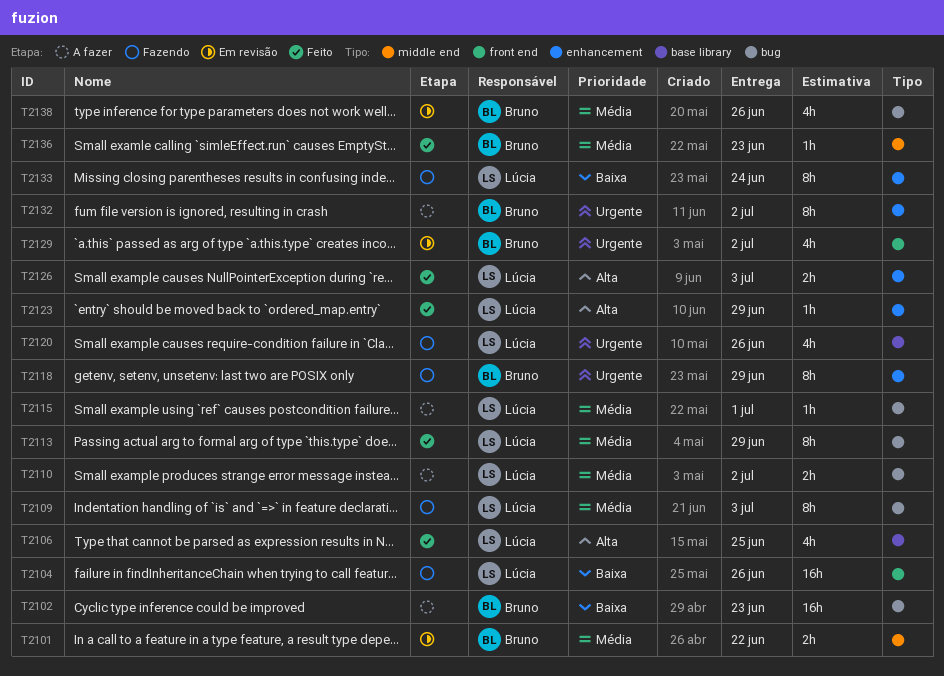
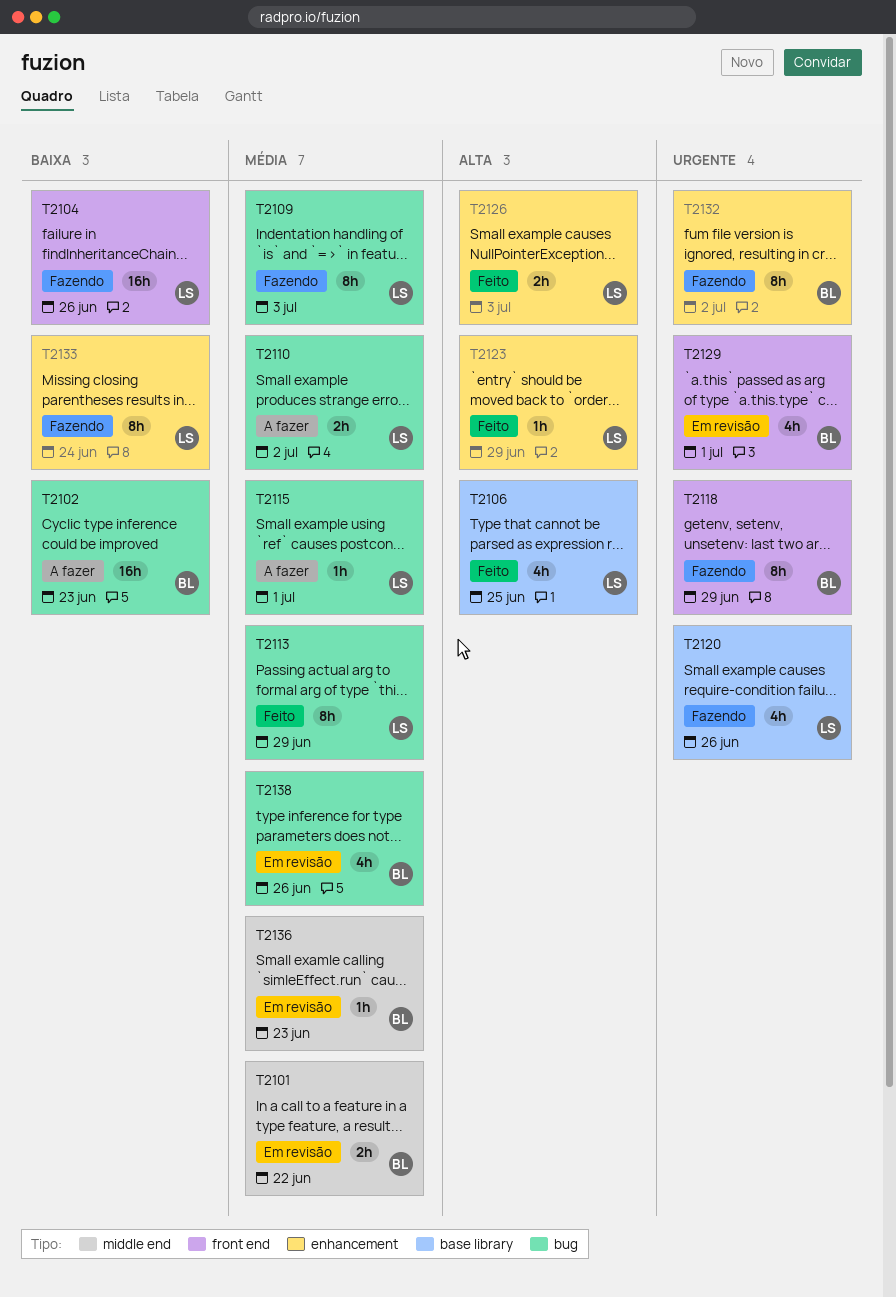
T2118, label: enhancement -> front end
T2129, due: Jul 2 -> Jul 1
T2132, status: A fazer -> Fazendo
T2136, status: Feito -> Em revisão

